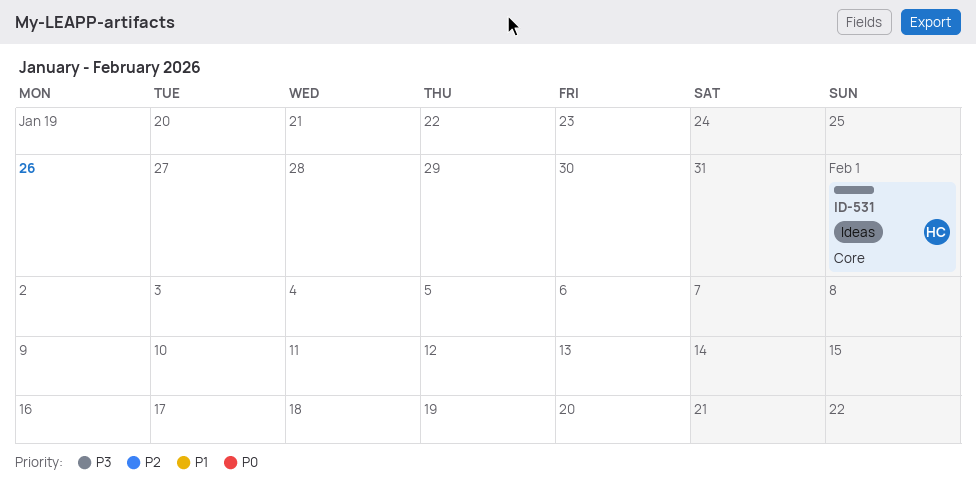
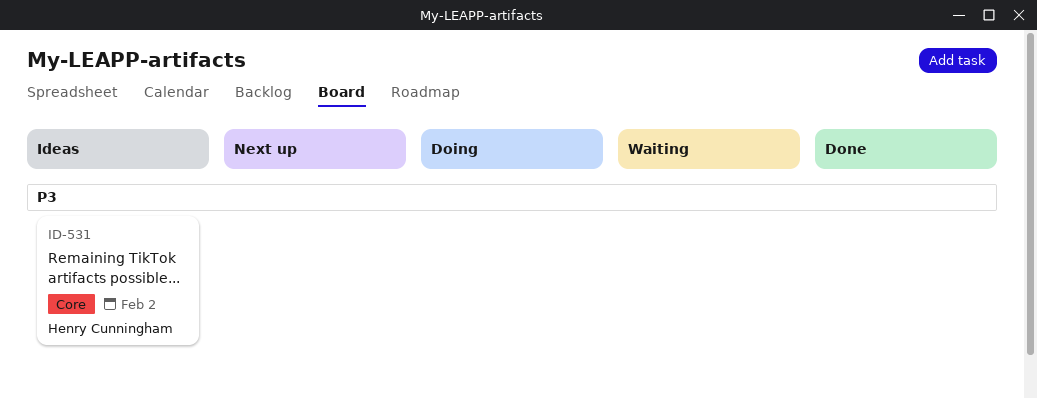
ID-531, due: Feb 1 -> Feb 2

